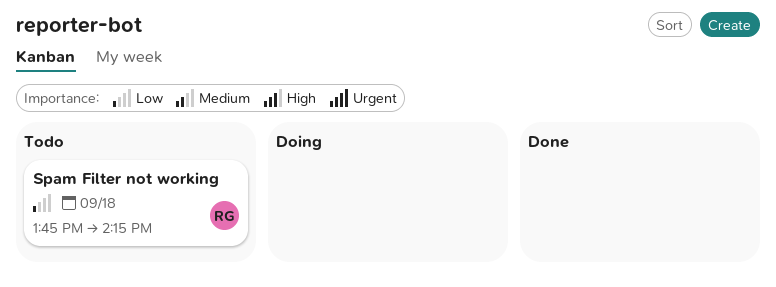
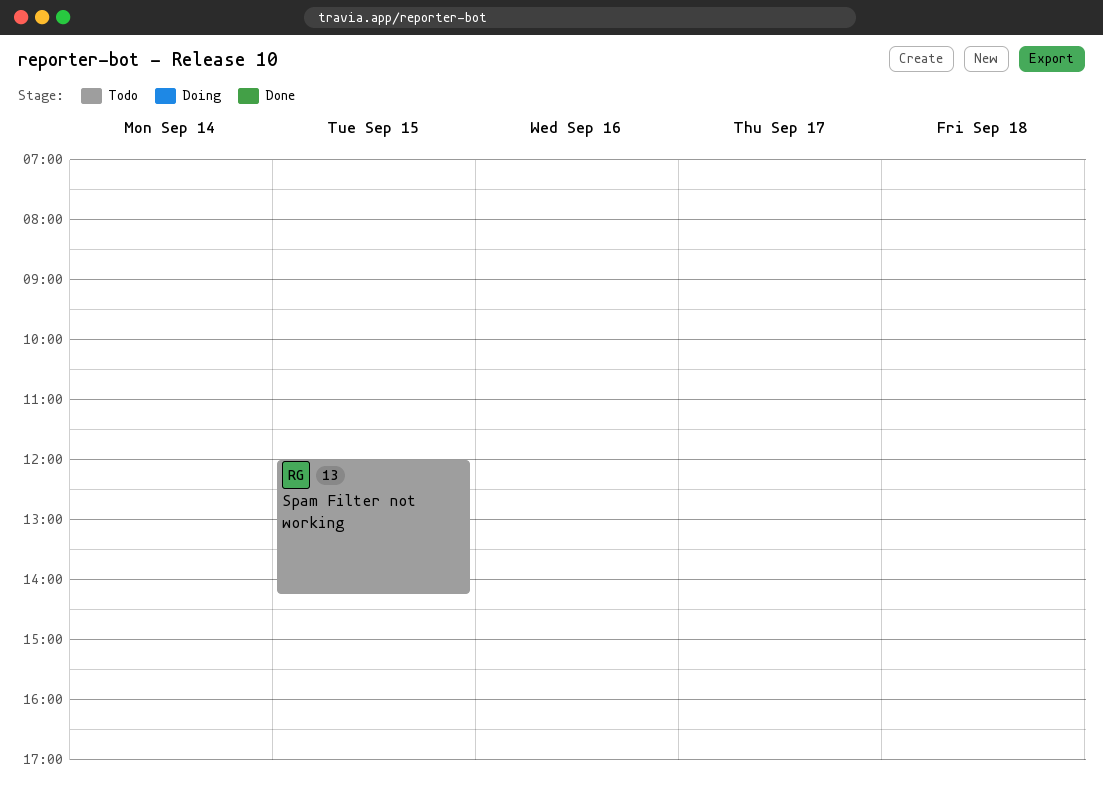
Spam Filter not working, day: Sep 18 -> Sep 15
Spam Filter not working, begins: 13:45 -> 12:00

